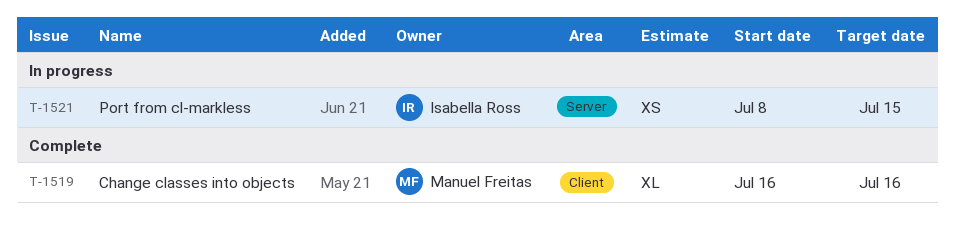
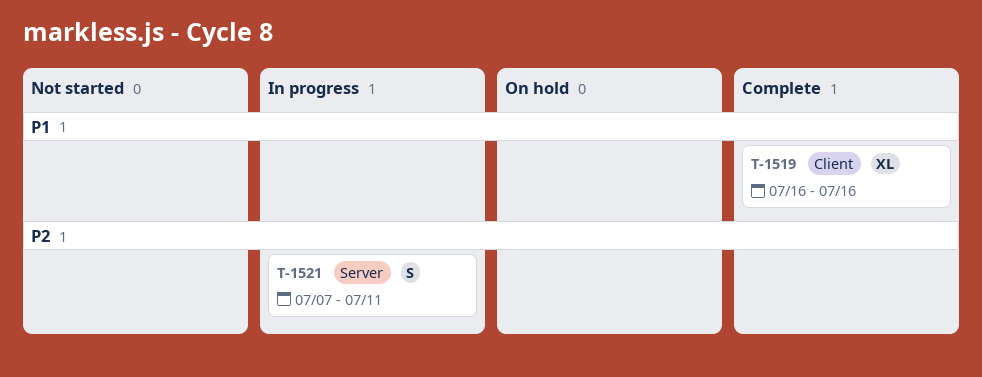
T-1521, estimate: XS -> S
T-1521, start: Jul 8 -> Jul 7
T-1521, due: Jul 15 -> Jul 11

